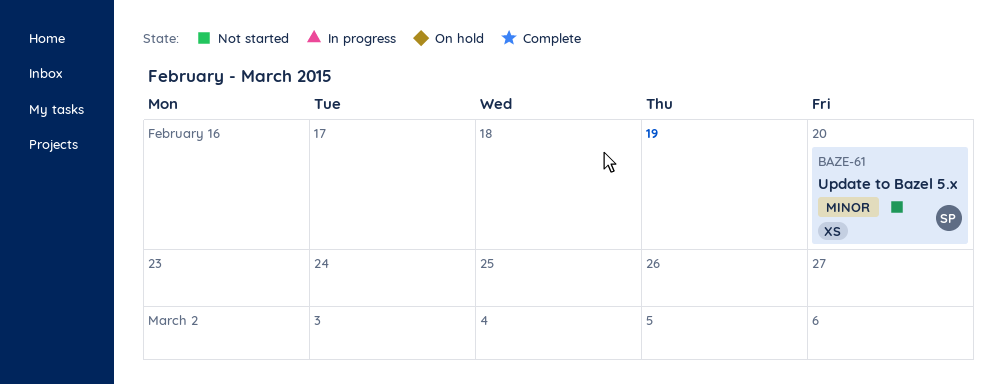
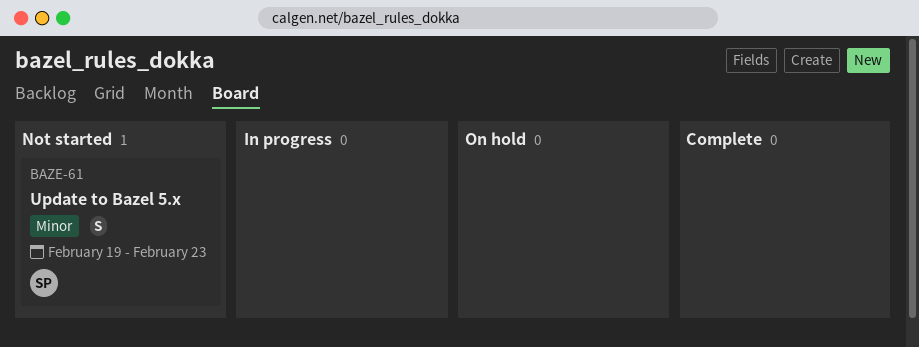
BAZE-61, estimate: XS -> S
BAZE-61, due: Feb 20 -> Feb 23

